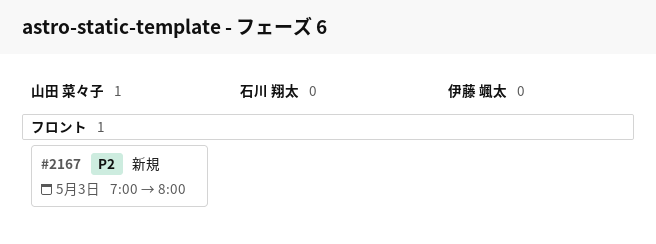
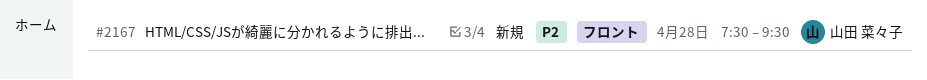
#2167, day: May 3 -> Apr 28
#2167, begins: 07:00 -> 07:30
#2167, ends: 08:00 -> 09:30

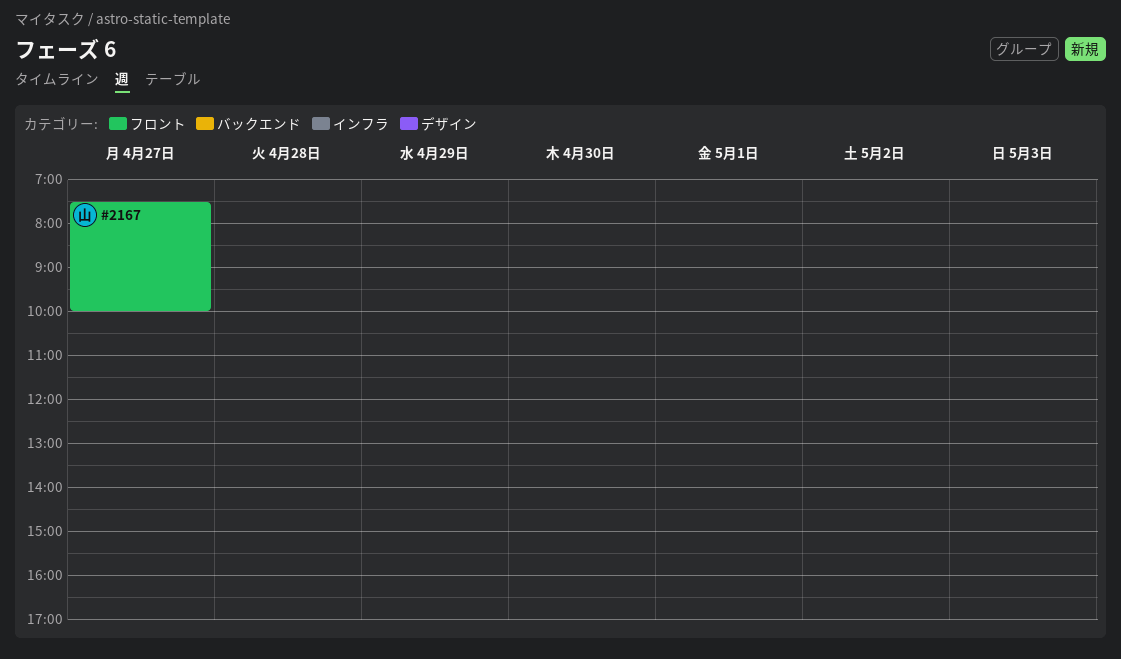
#2167, day: Apr 28 -> Apr 27
#2167, ends: 09:30 -> 10:00

